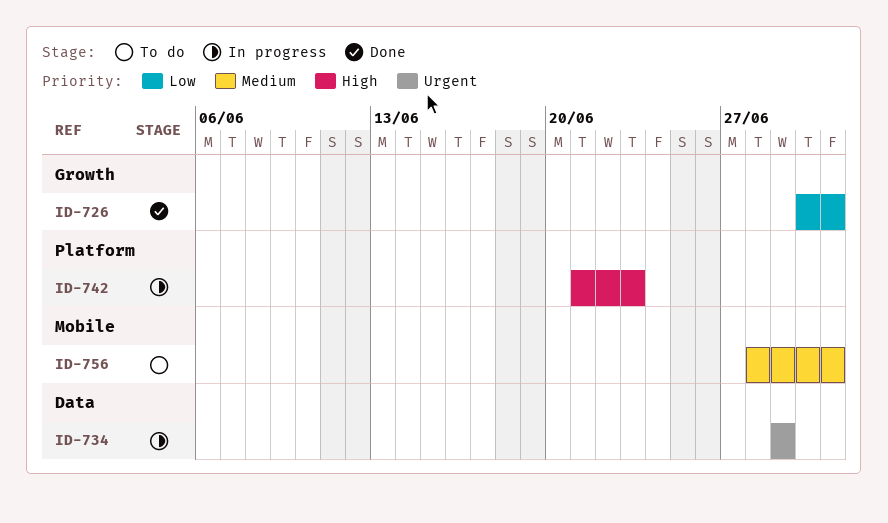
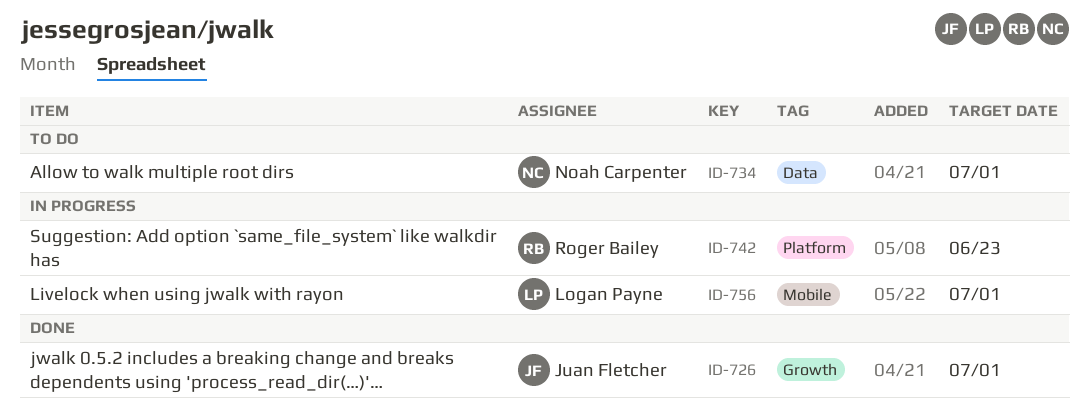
ID-734, status: In progress -> To do
ID-734, due: Jun 29 -> Jul 1
ID-756, status: To do -> In progress

